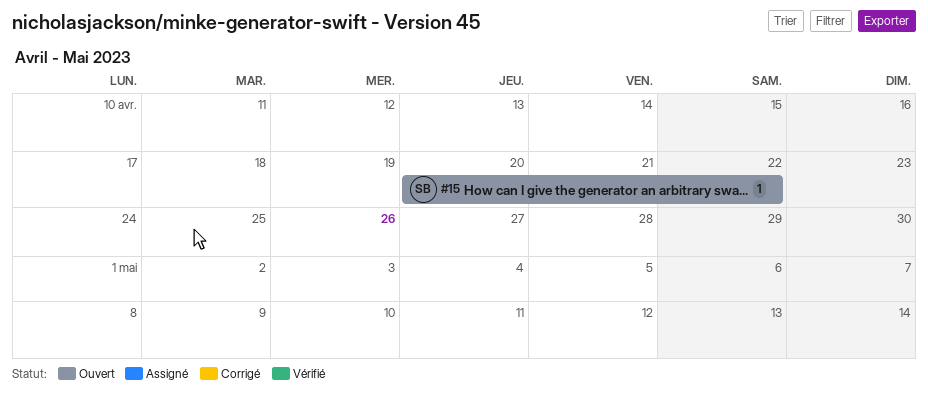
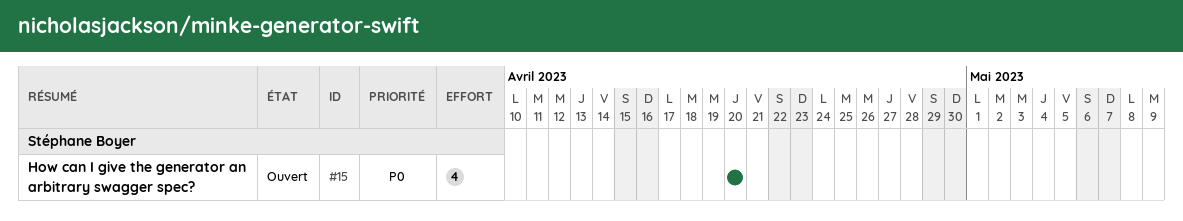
#15, estimate: 1 -> 4
#15, due: Apr 22 -> Apr 20

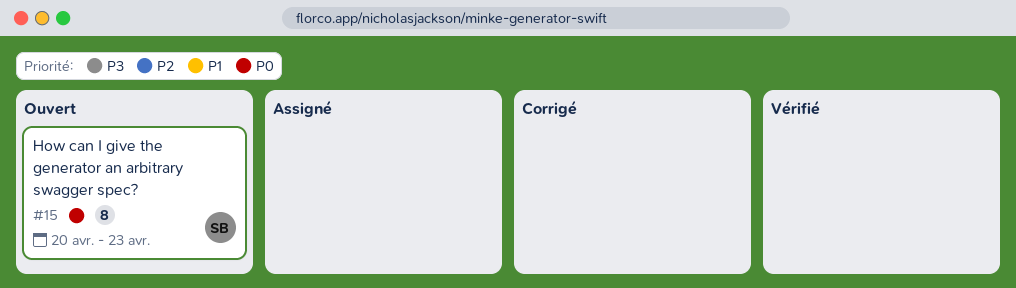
#15, estimate: 4 -> 8
#15, due: Apr 20 -> Apr 23

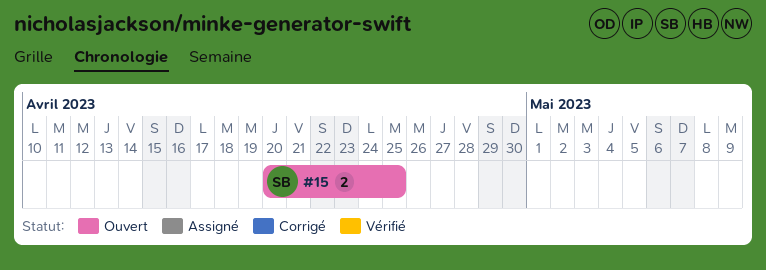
#15, estimate: 8 -> 2
#15, due: Apr 23 -> Apr 25

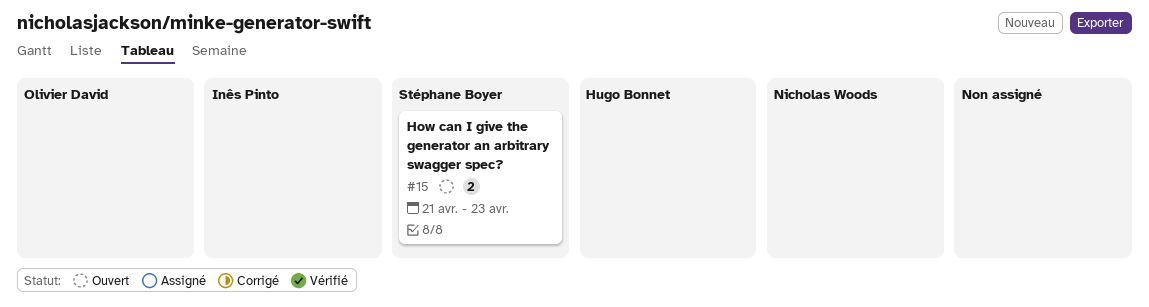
#15, start: Apr 20 -> Apr 21
#15, due: Apr 25 -> Apr 23

